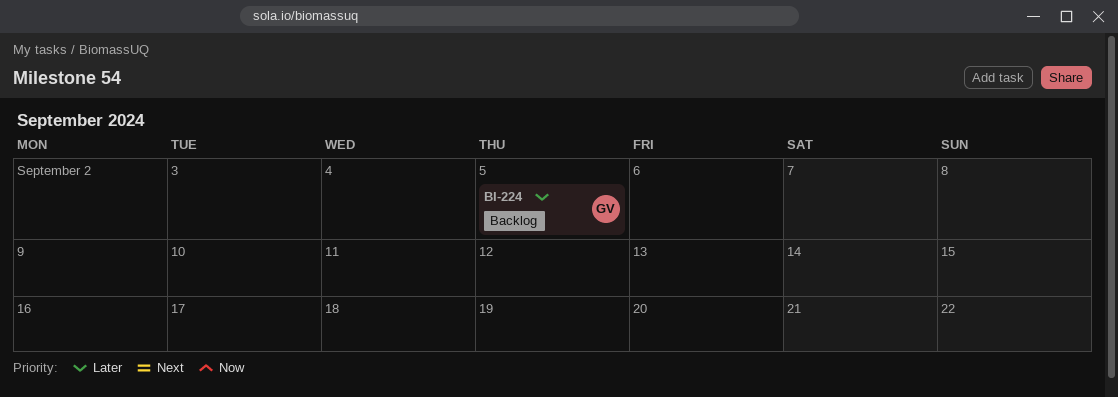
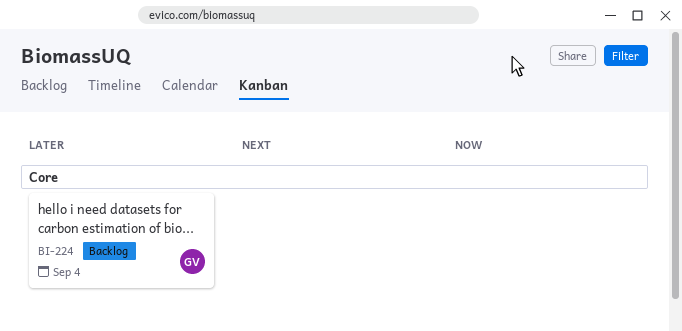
BI-224, due: Sep 5 -> Sep 4

